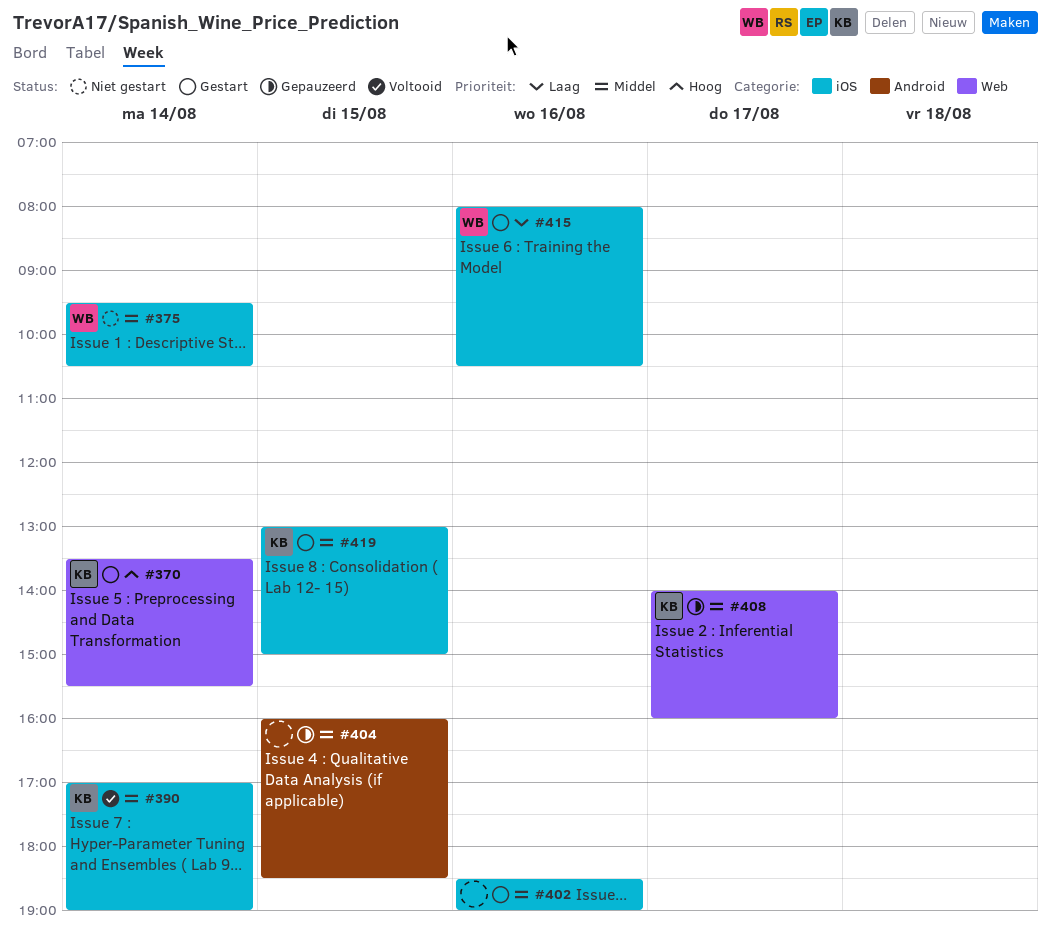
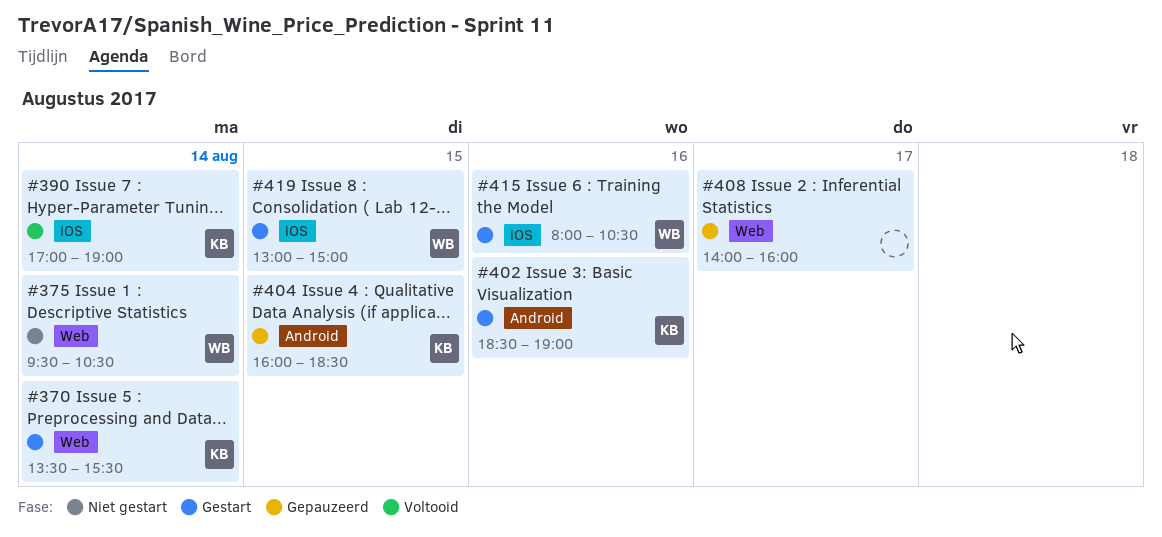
#375, label: iOS -> Web
#402, owner: none -> KB
#402, label: iOS -> Android
#404, owner: none -> KB
#408, owner: KB -> none
#419, owner: KB -> WB

